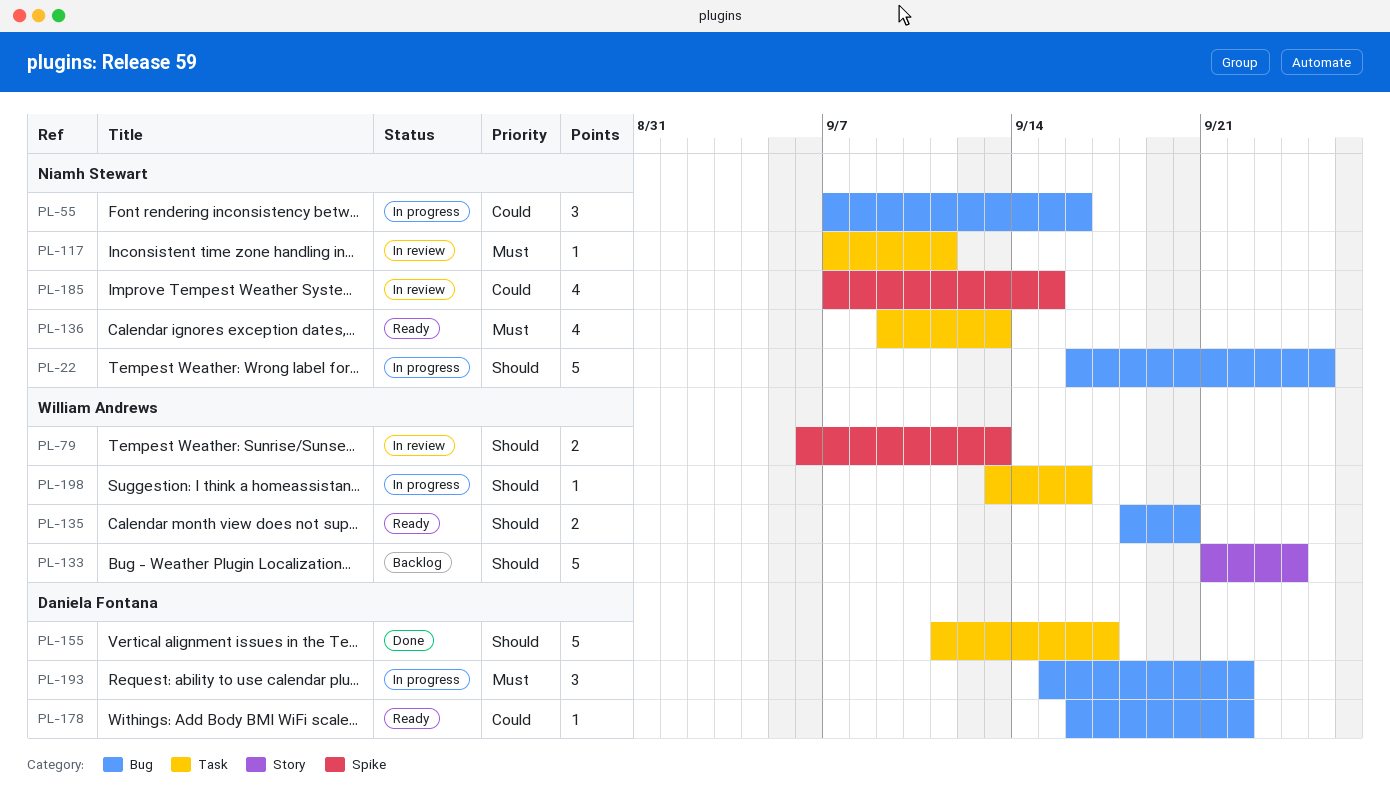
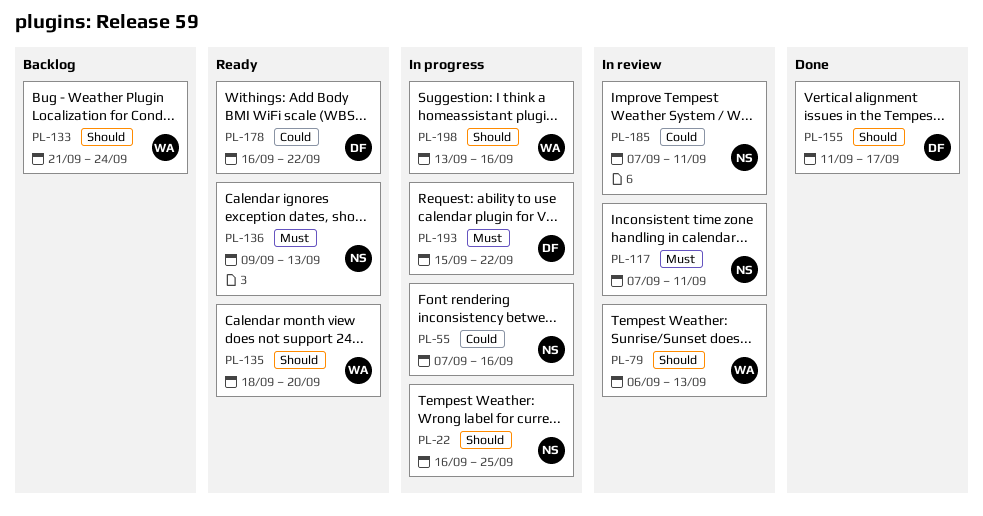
PL-185, due: Sep 15 -> Sep 11

